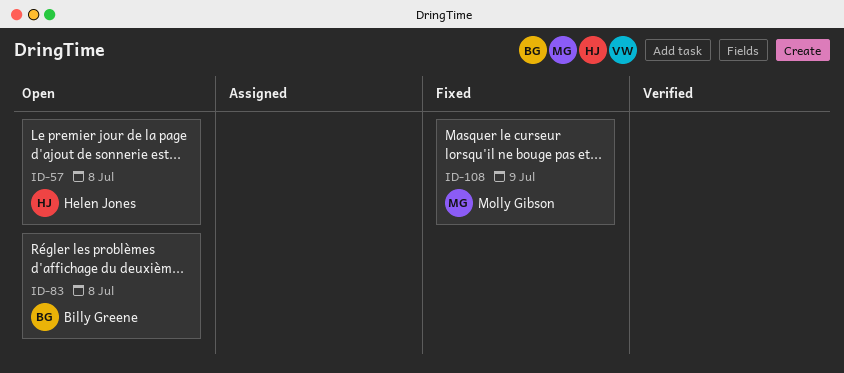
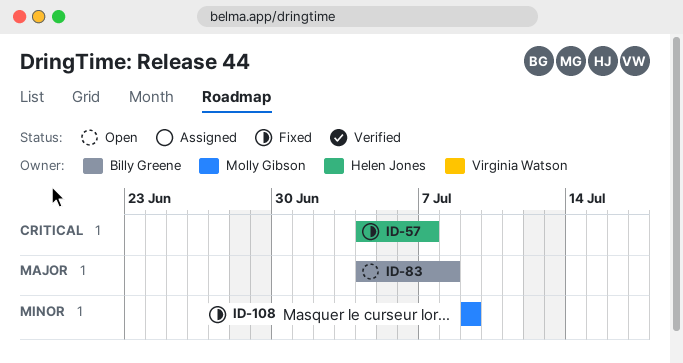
ID-57, status: Open -> Fixed
ID-57, due: Jul 8 -> Jul 7

